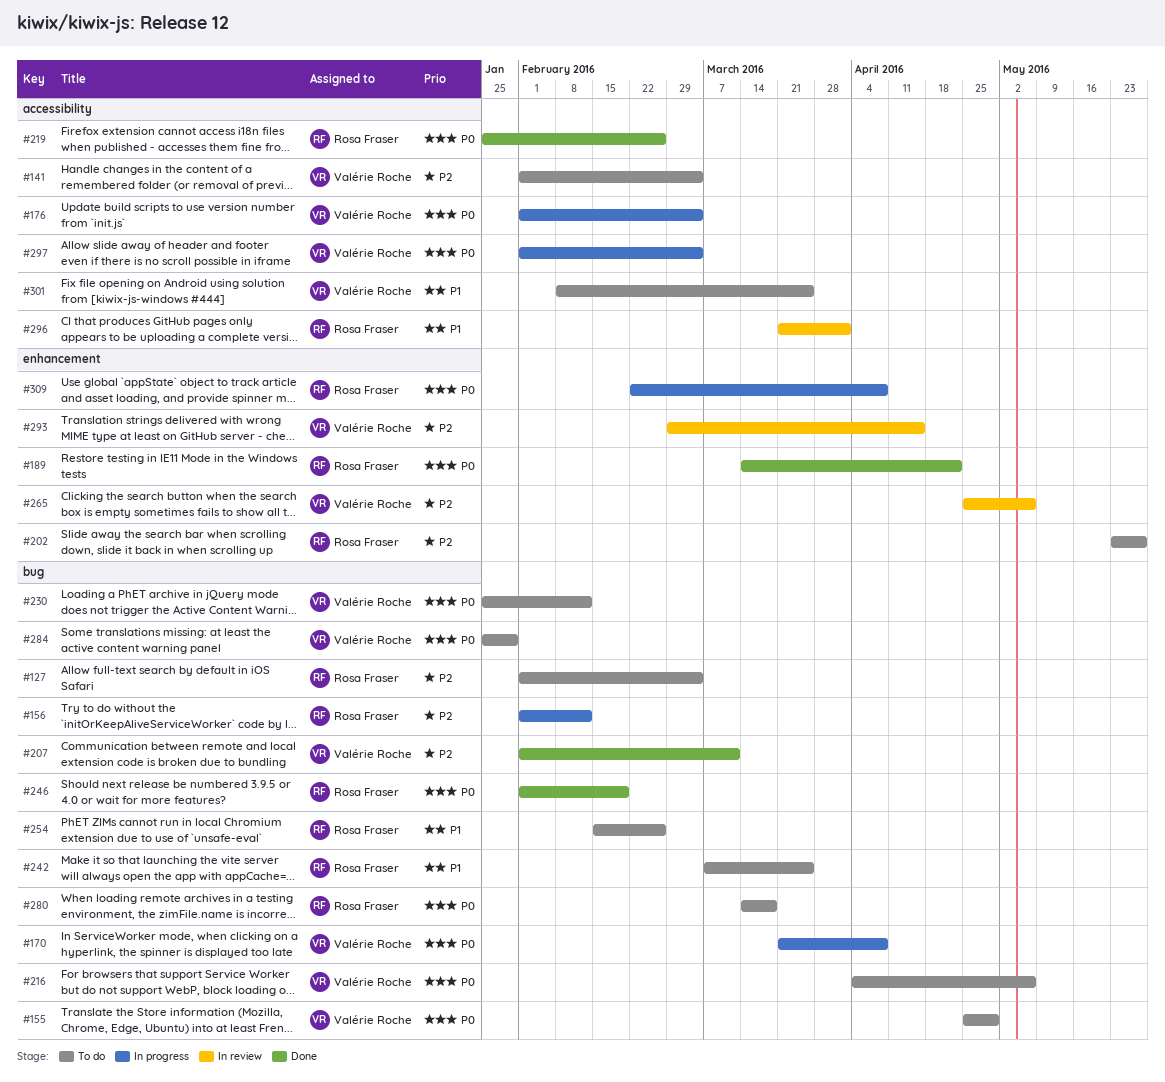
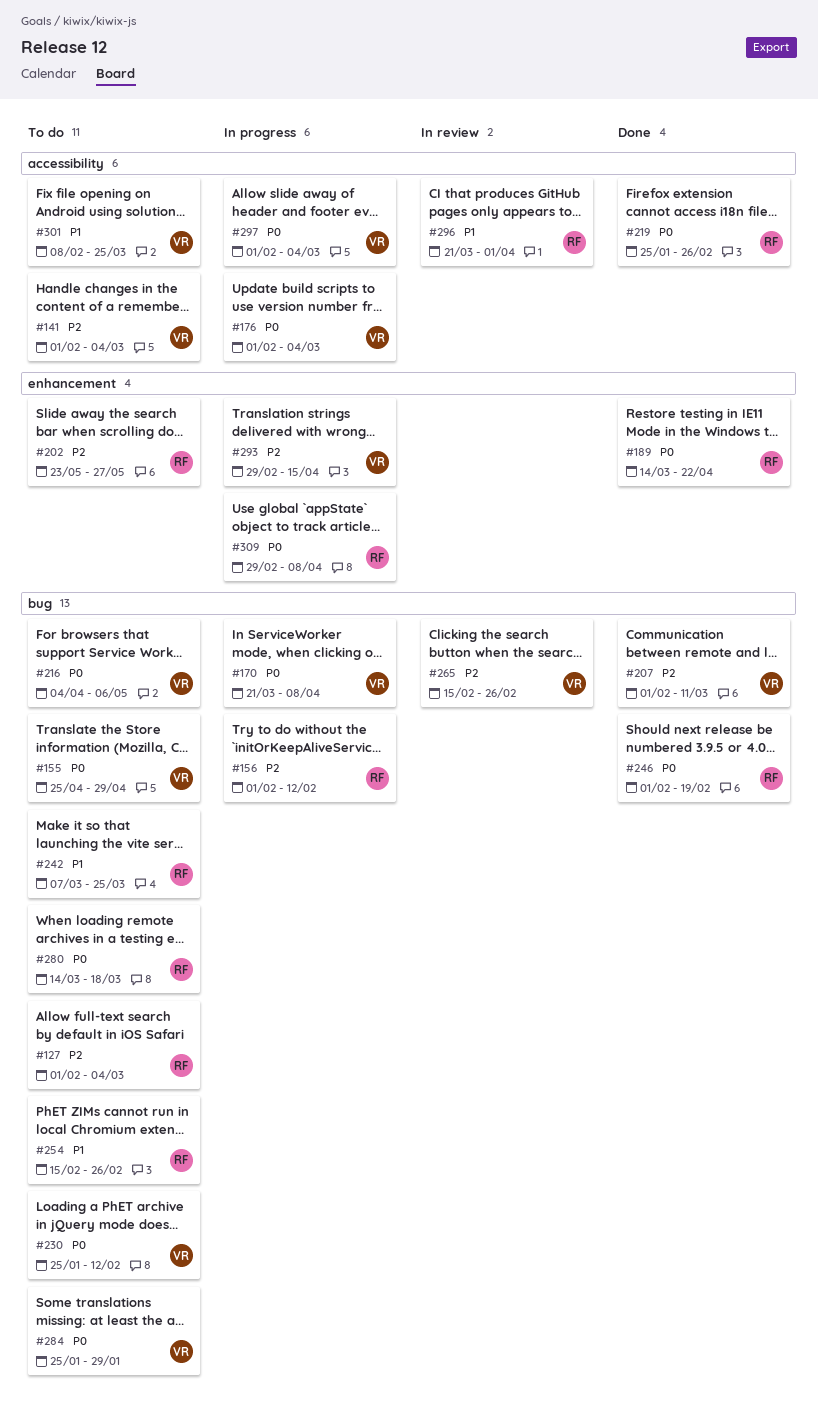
#265, label: enhancement -> bug
#265, start: Apr 25 -> Feb 15
#265, due: May 6 -> Feb 26
#293, status: In review -> In progress
#309, start: Feb 22 -> Feb 29

